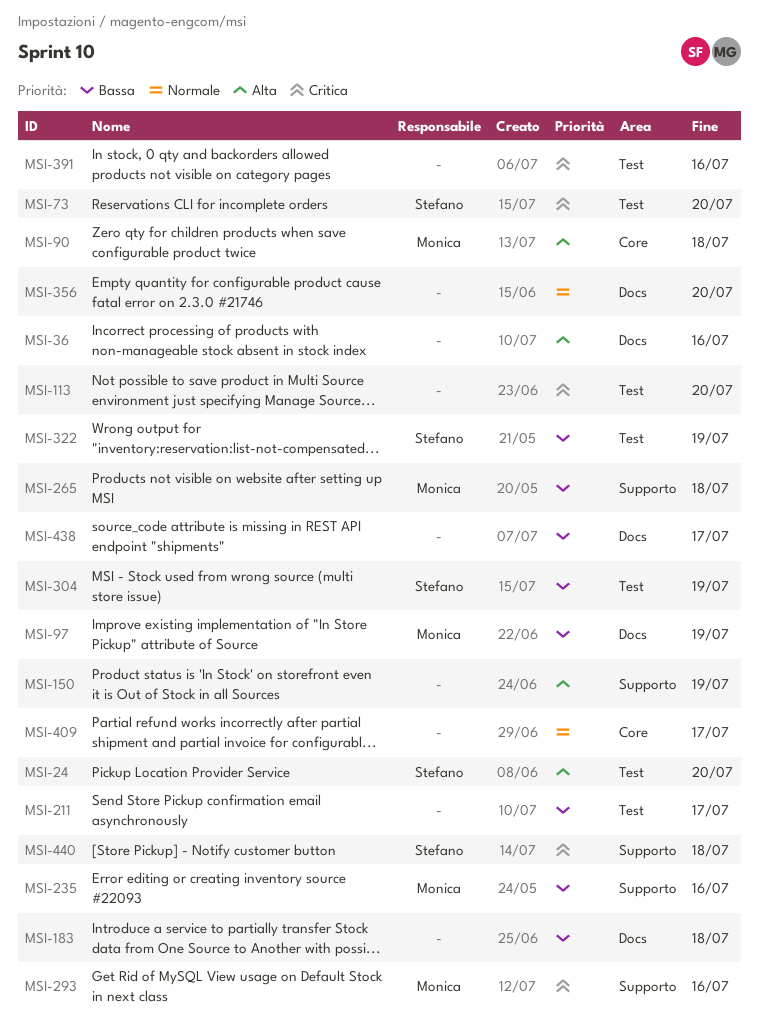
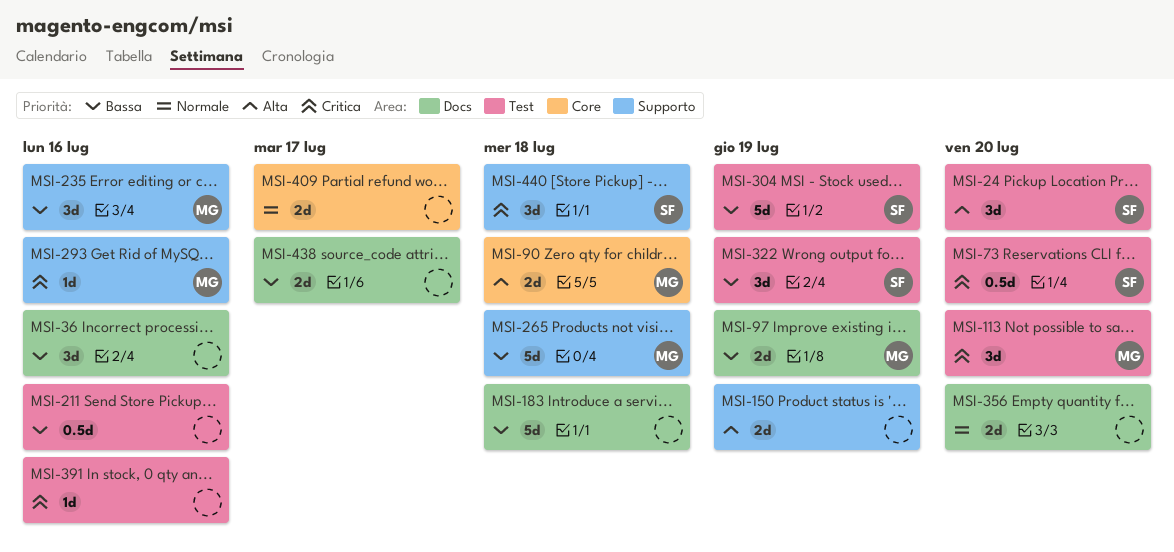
MSI-36, priority: Alta -> Bassa
MSI-113, owner: none -> Monica
MSI-211, due: Jul 17 -> Jul 16

